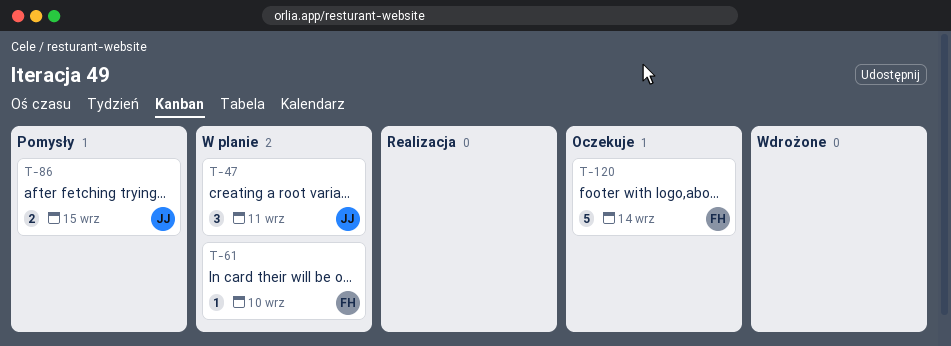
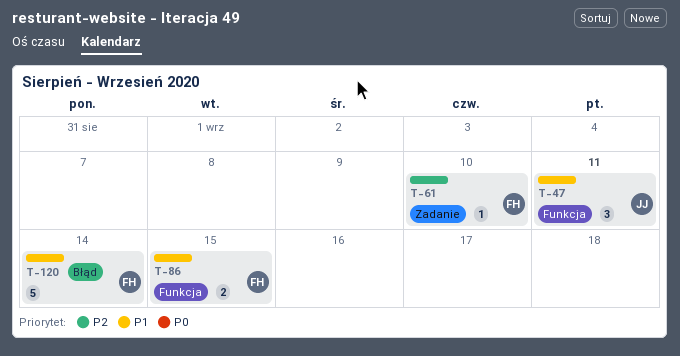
T-86, owner: JJ -> FH

